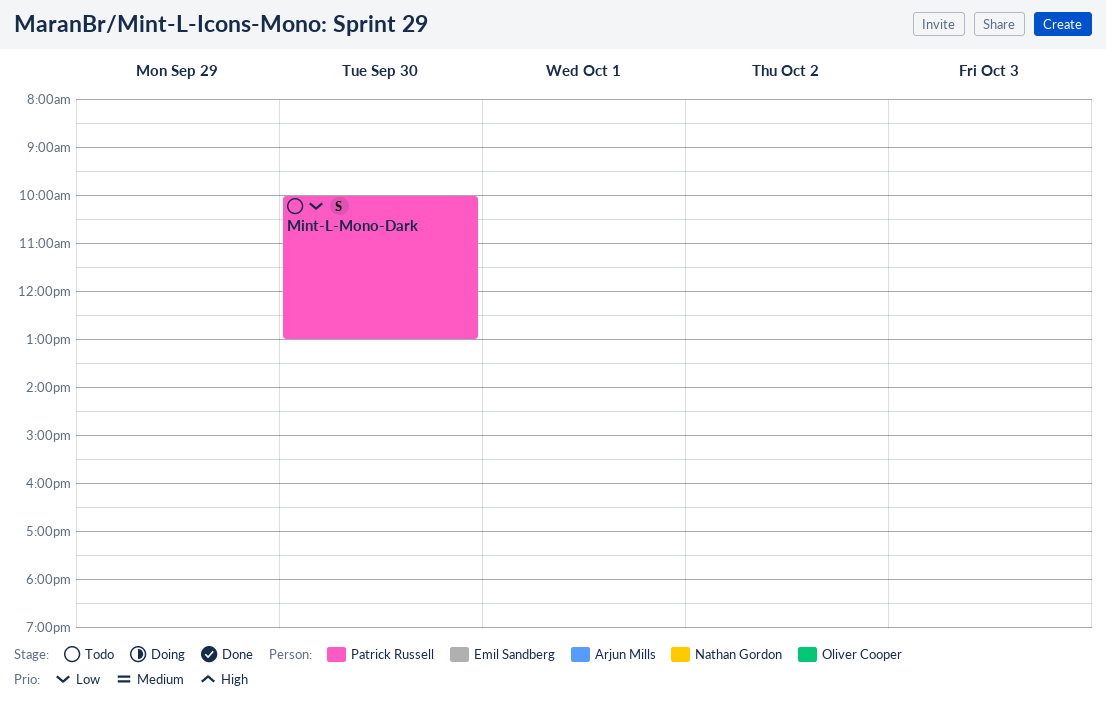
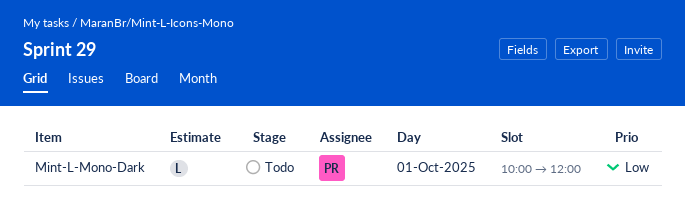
Mint-L-Mono-Dark, estimate: S -> L
Mint-L-Mono-Dark, day: Sep 30 -> Oct 1
Mint-L-Mono-Dark, ends: 13:00 -> 12:00

